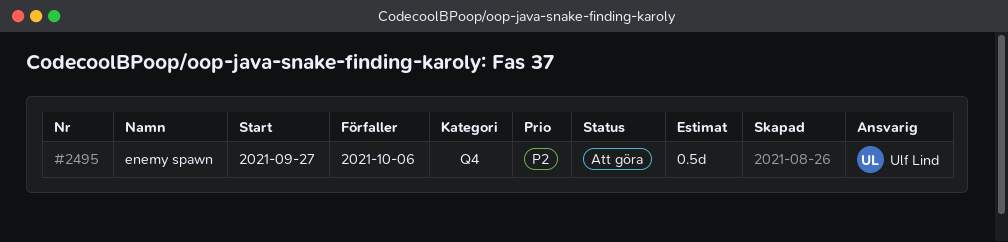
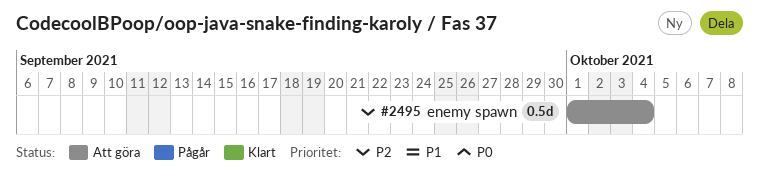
#2495, start: Sep 27 -> Oct 1
#2495, due: Oct 6 -> Oct 4

